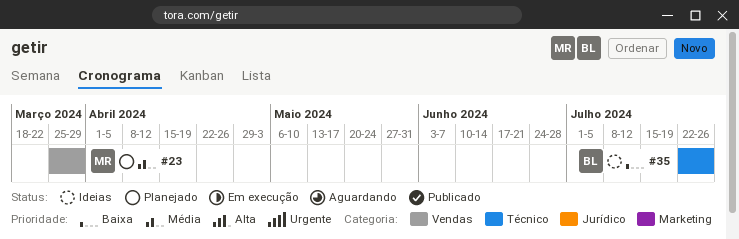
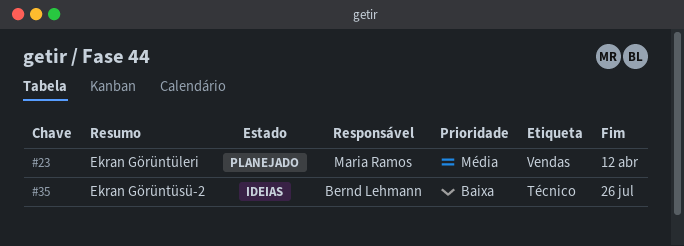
#23, due: Mar 29 -> Apr 12

